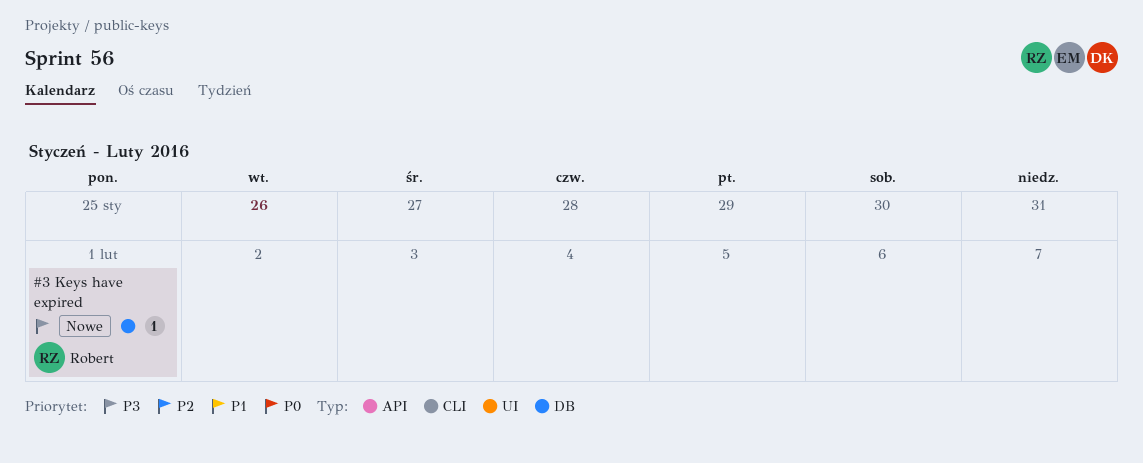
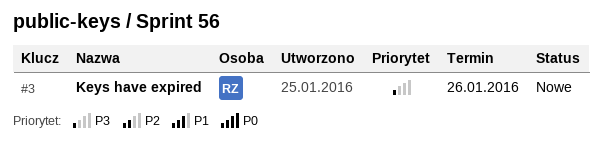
#3, due: Feb 1 -> Jan 26

